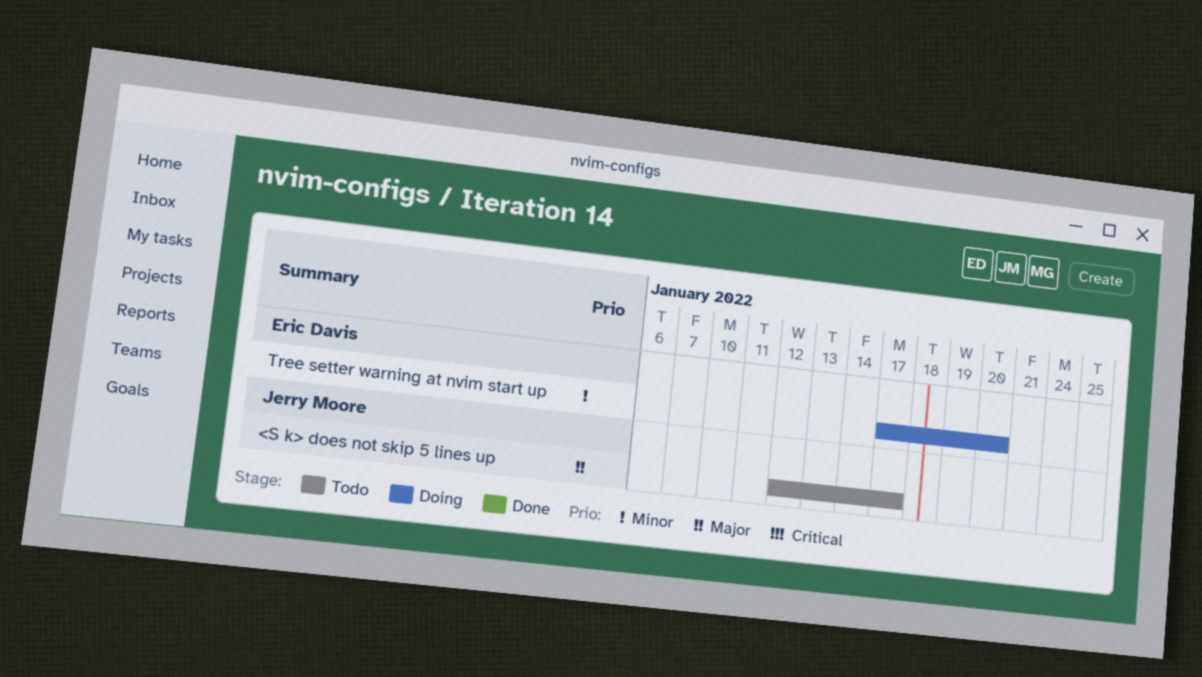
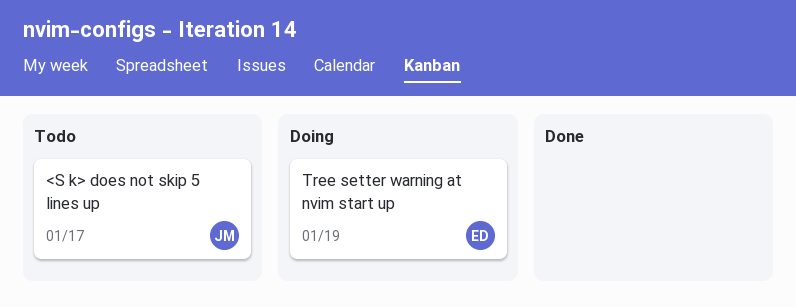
Tree setter warning at nvim start up, due: Jan 20 -> Jan 19

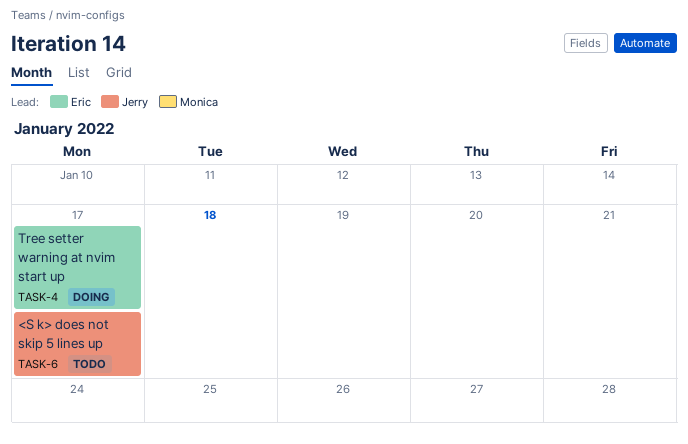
Tree setter warning at nvim start up, due: Jan 19 -> Jan 17

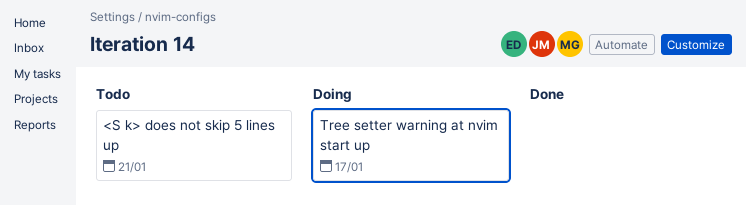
<S k> does not skip 5 lines up, due: Jan 17 -> Jan 21

